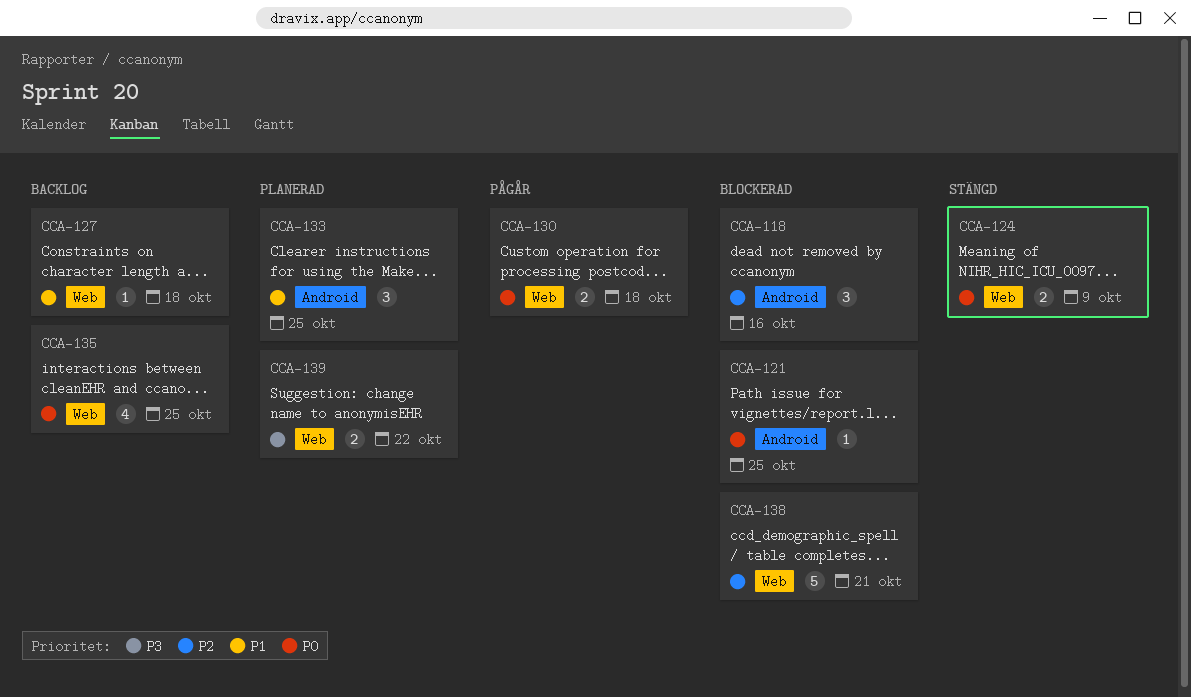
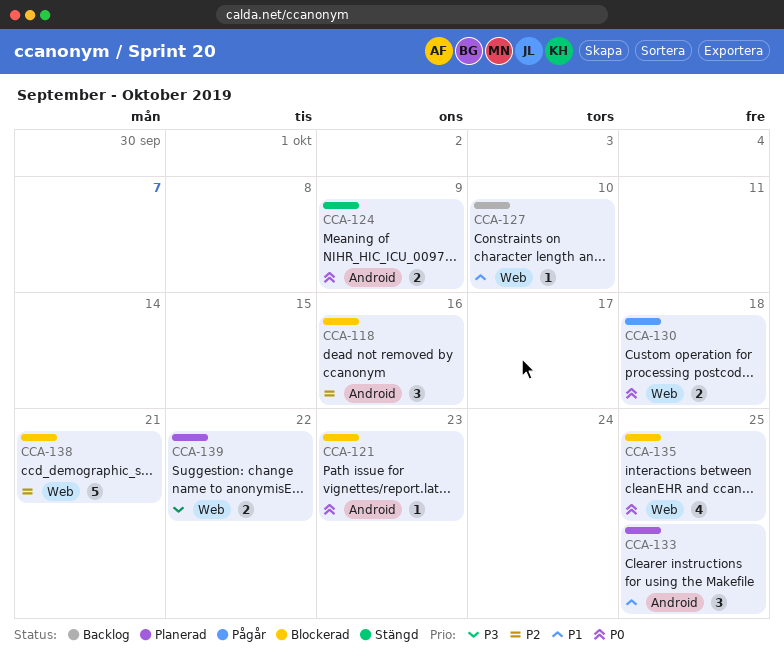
CCA-121, due: Oct 25 -> Oct 23
CCA-124, label: Web -> Android
CCA-127, due: Oct 18 -> Oct 10
CCA-135, status: Backlog -> Blockerad

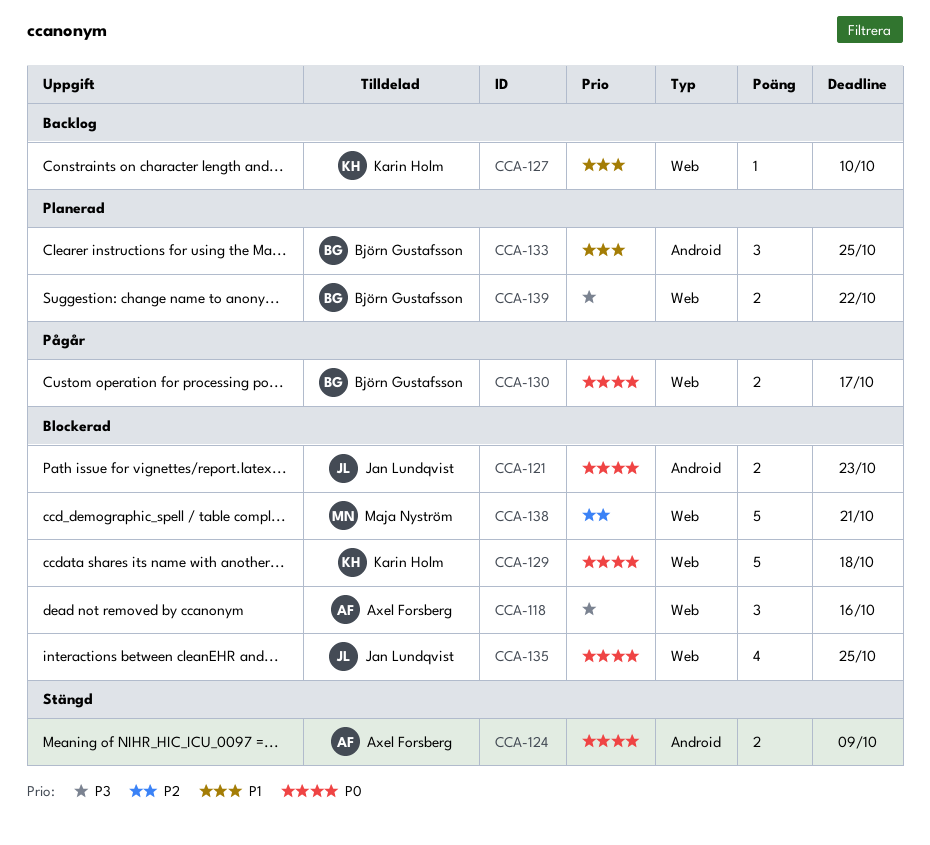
CCA-118, priority: P2 -> P3
CCA-118, label: Android -> Web
CCA-121, estimate: 1 -> 2
CCA-129: none -> present
CCA-130, due: Oct 18 -> Oct 17

